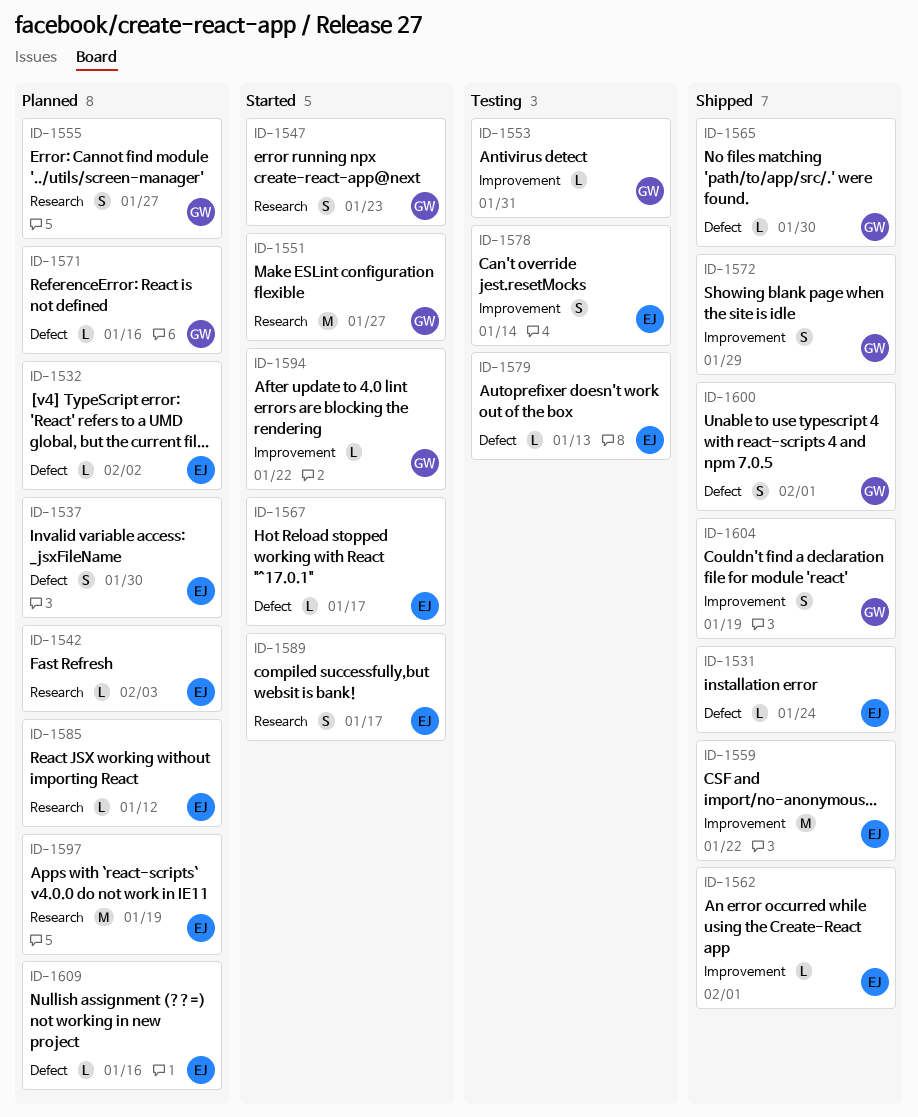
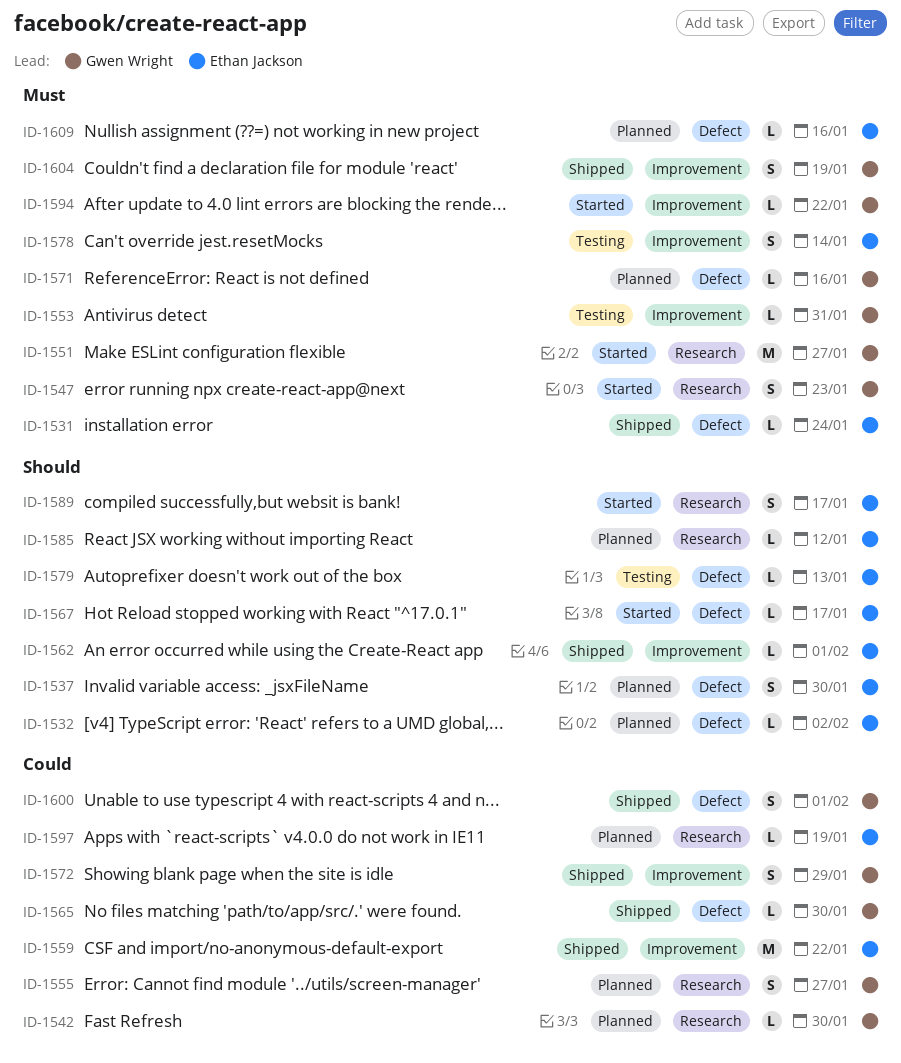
ID-1542, owner: Ethan Jackson -> Gwen Wright
ID-1542, due: Feb 3 -> Jan 30
ID-1597, estimate: M -> L

